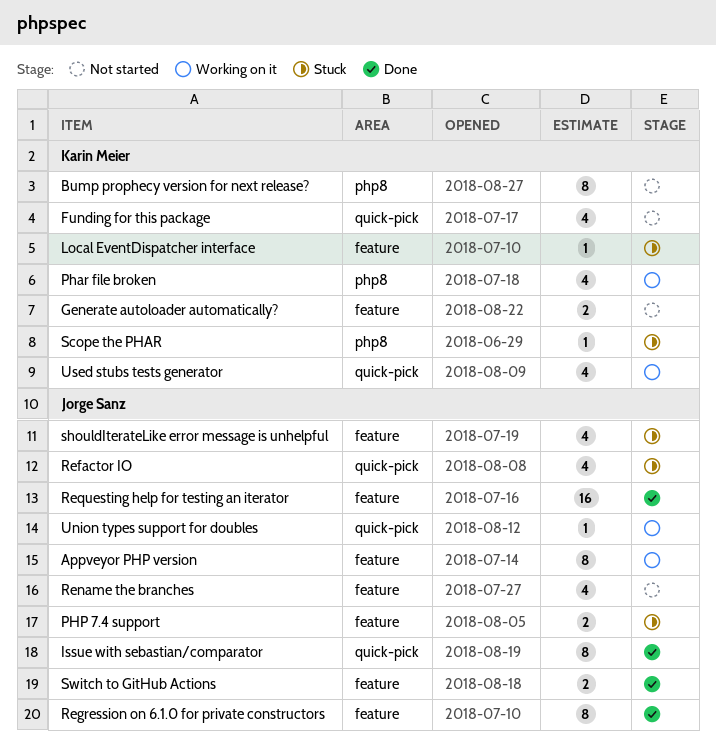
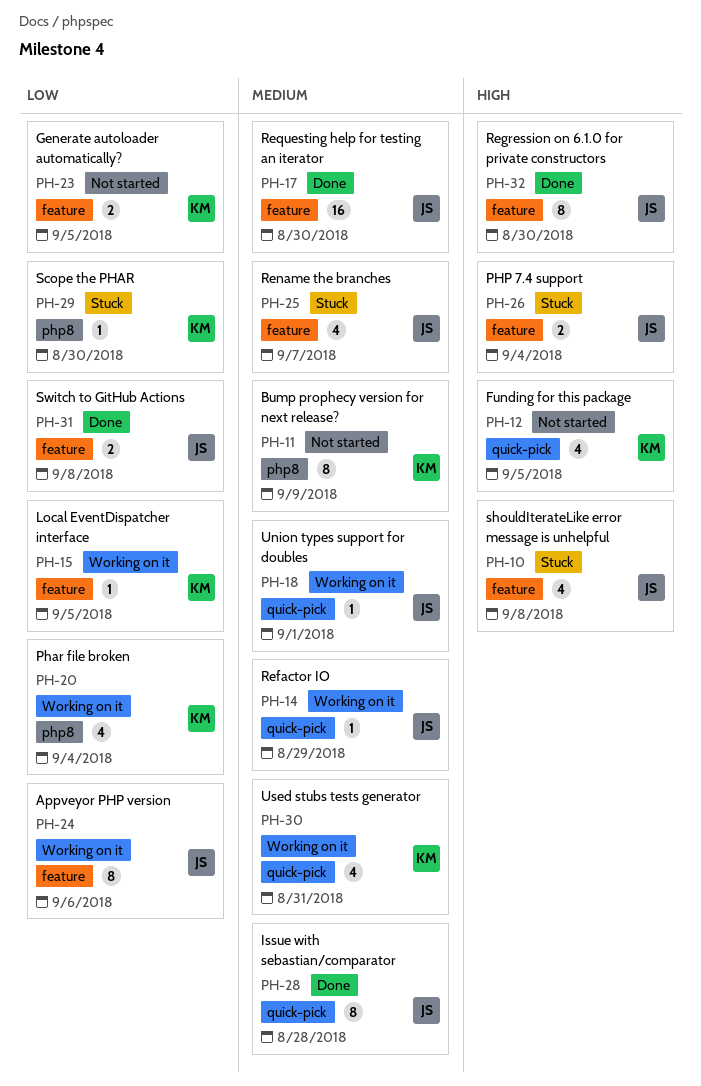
Local EventDispatcher interface, status: Stuck -> Working on it
Refactor IO, status: Stuck -> Working on it
Refactor IO, estimate: 4 -> 1
Rename the branches, status: Not started -> Stuck

